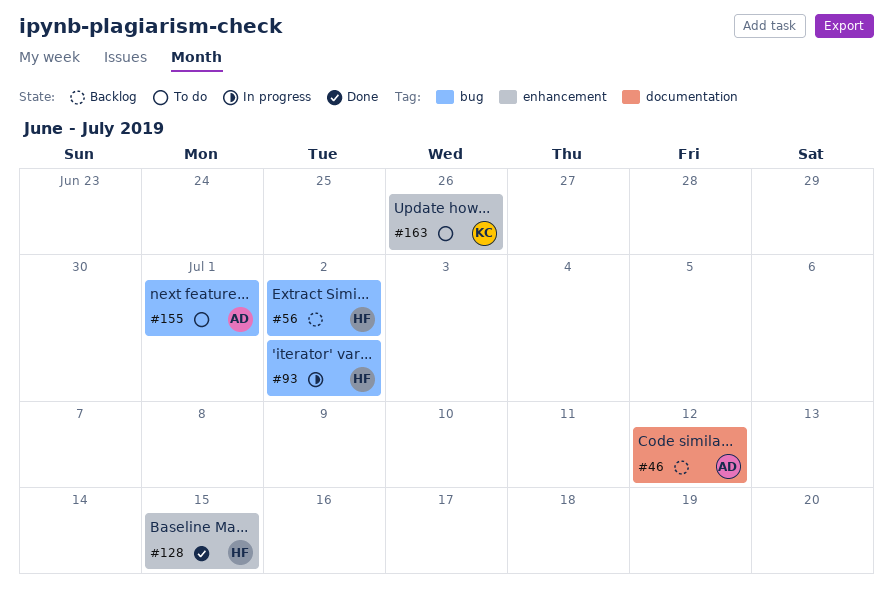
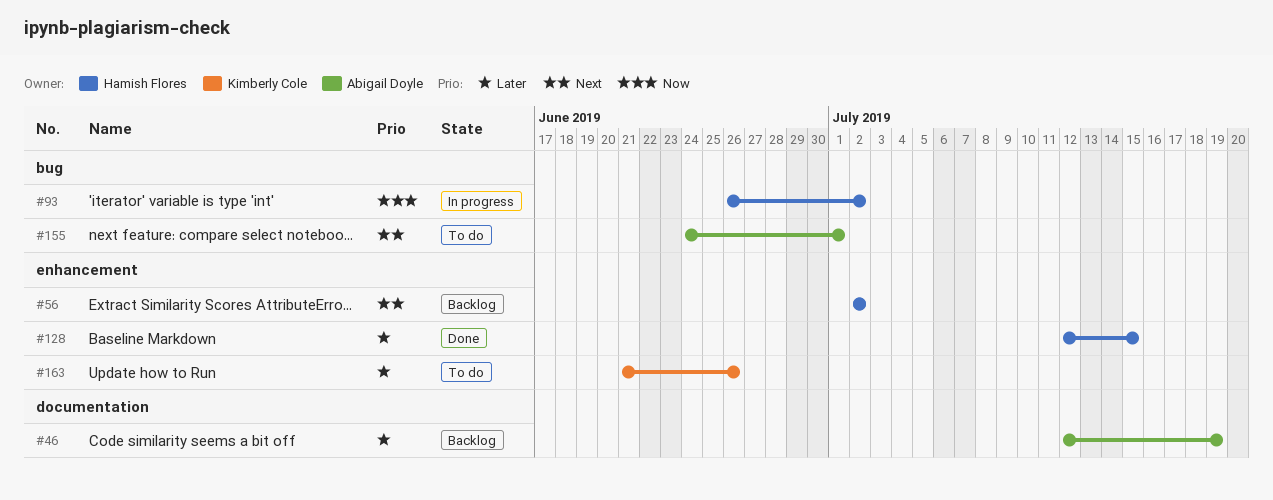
#46, due: Jul 12 -> Jul 19
#56, label: bug -> enhancement

